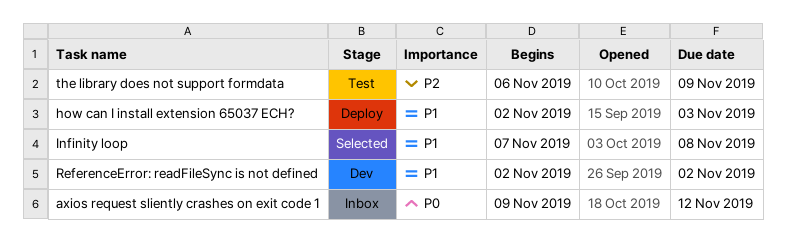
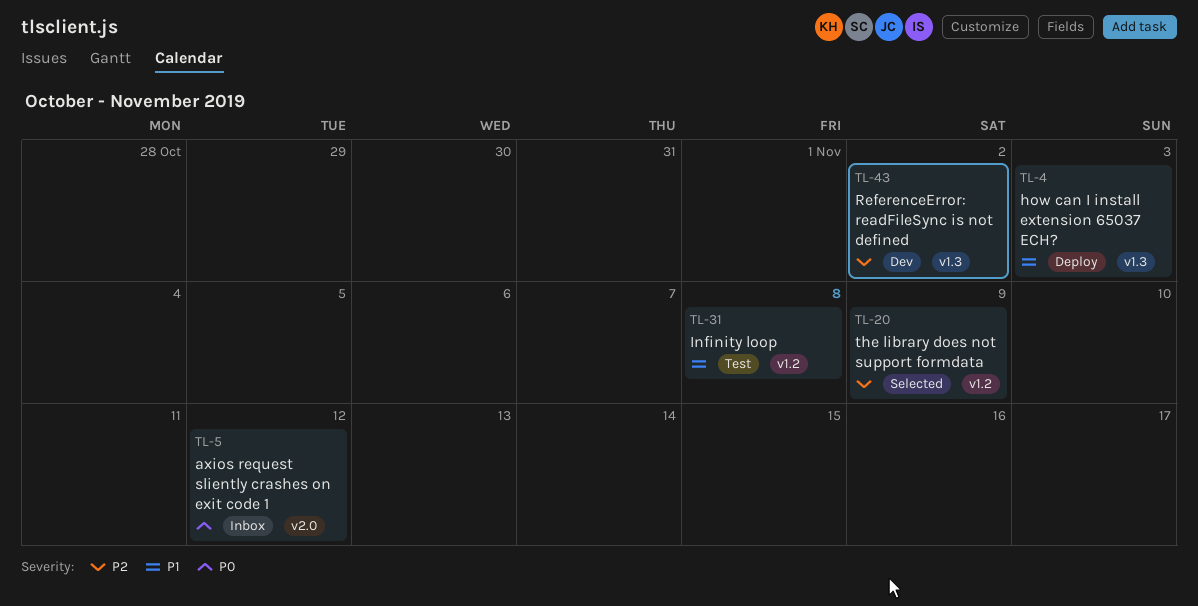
Infinity loop, status: Selected -> Test
ReferenceError: readFileSync is not defined, priority: P1 -> P2
the library does not support formdata, status: Test -> Selected

